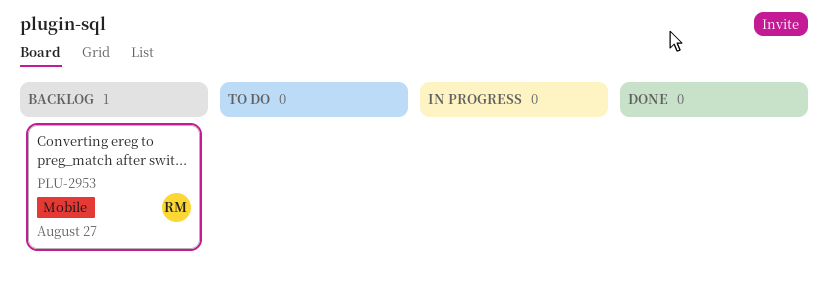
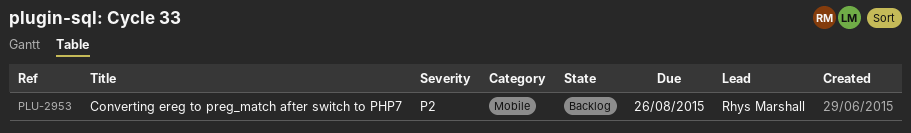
PLU-2953, due: Aug 27 -> Aug 26

